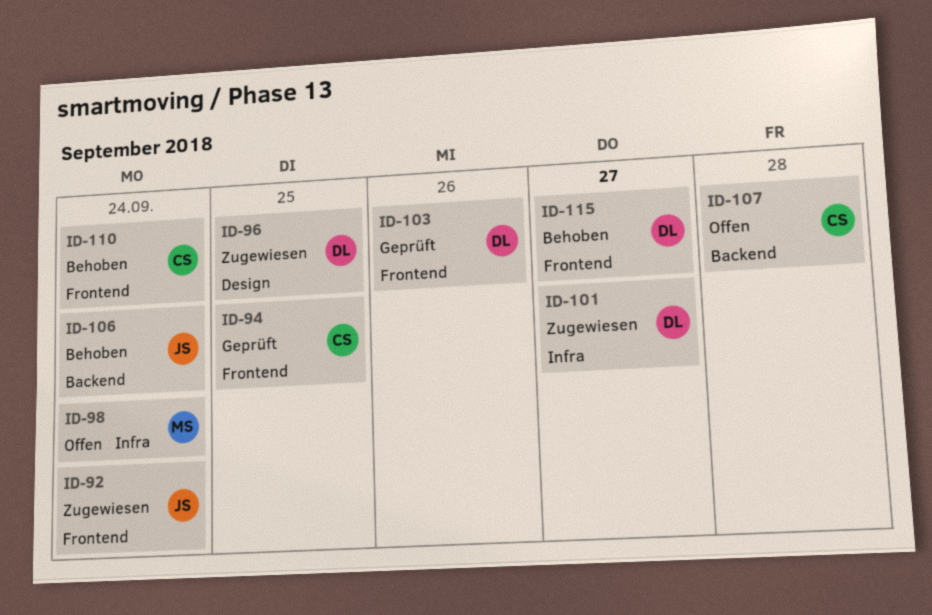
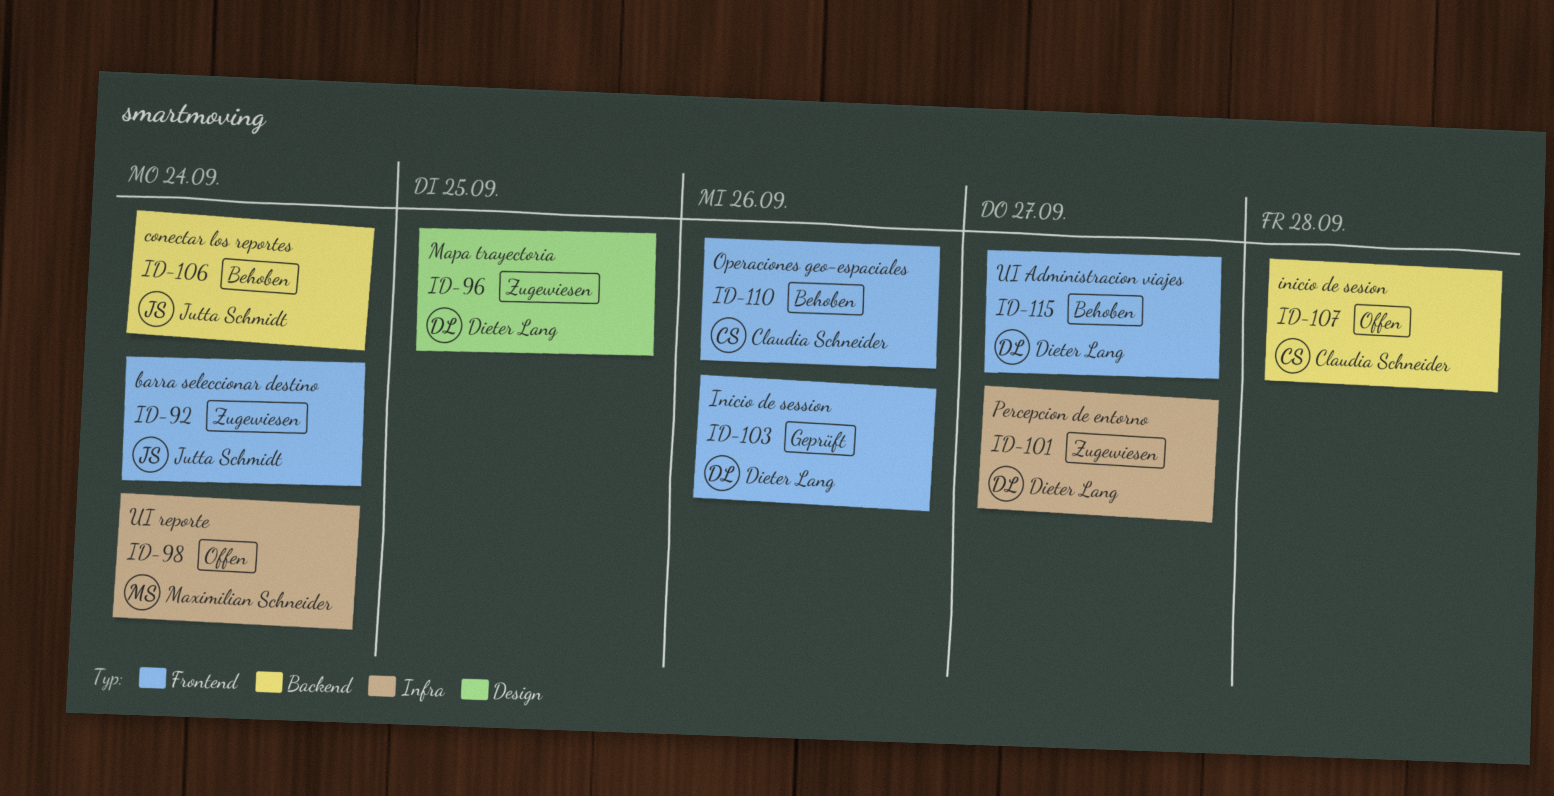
ID-94: present -> none
ID-110, due: Sep 24 -> Sep 26

